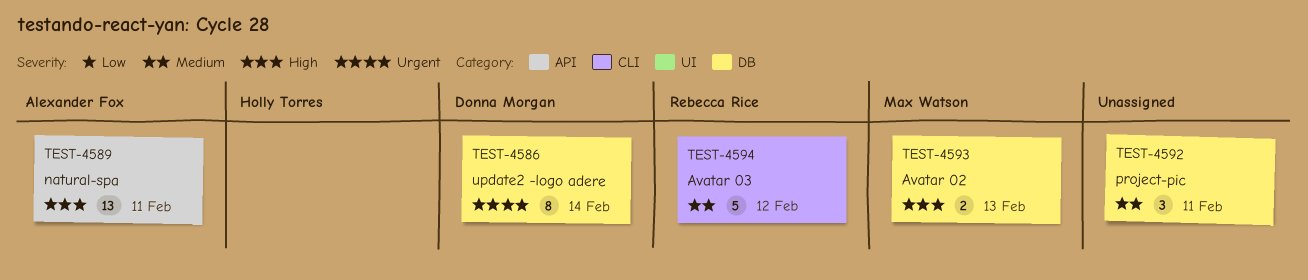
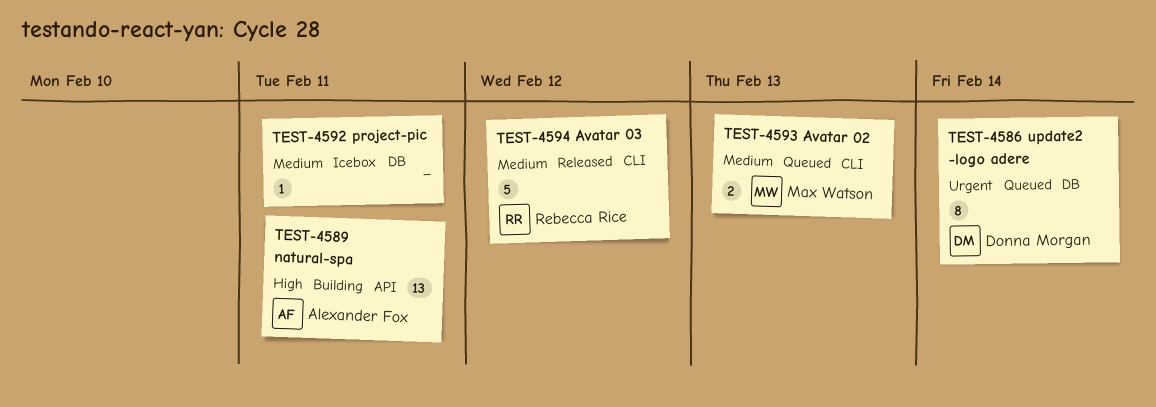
TEST-4592, estimate: 3 -> 1
TEST-4593, priority: High -> Medium
TEST-4593, label: DB -> CLI

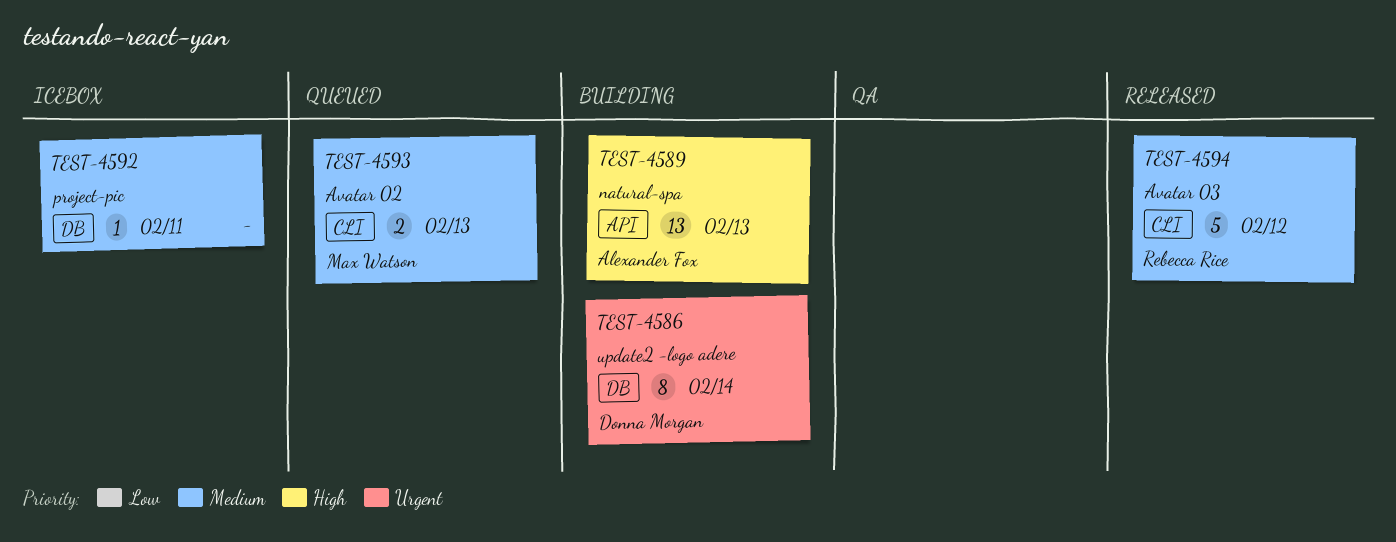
TEST-4586, status: Queued -> Building
TEST-4589, due: Feb 11 -> Feb 13

